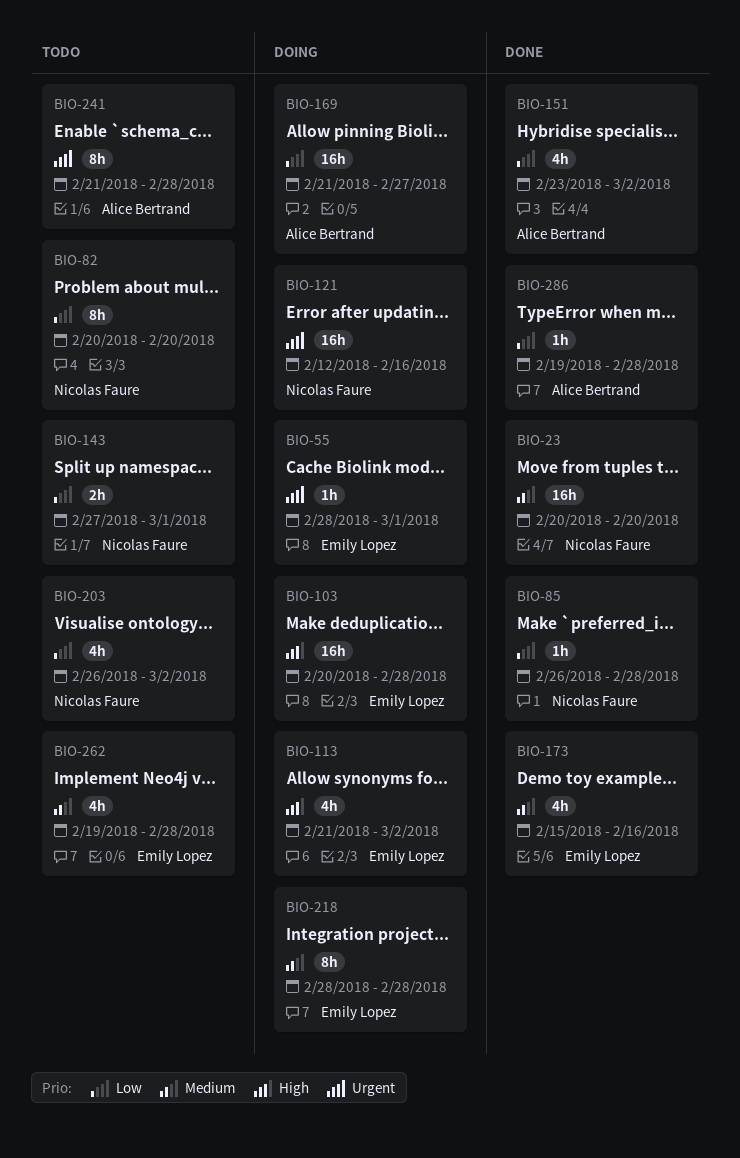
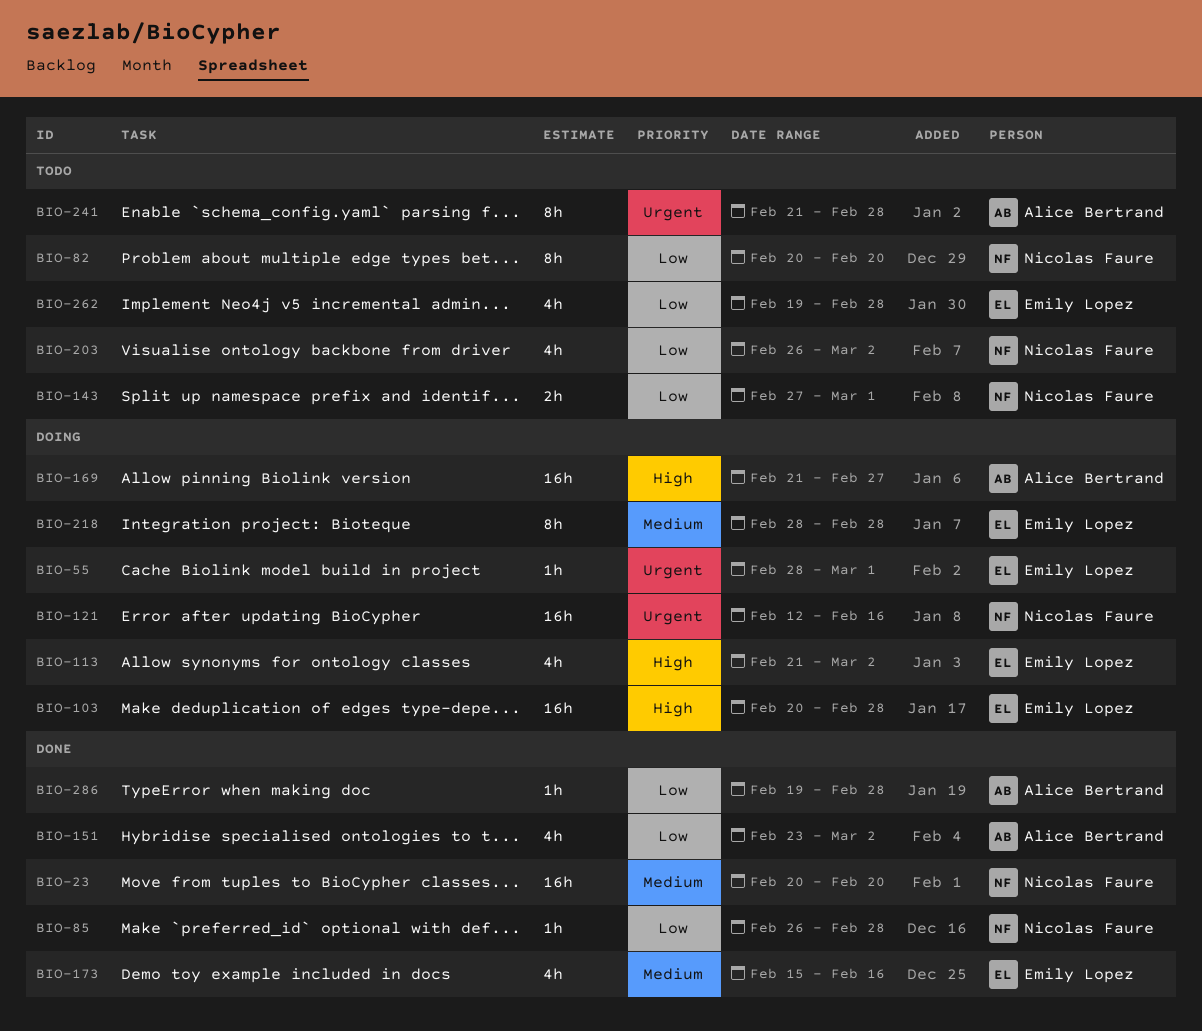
BIO-169, priority: Low -> High
BIO-262, priority: Medium -> Low

